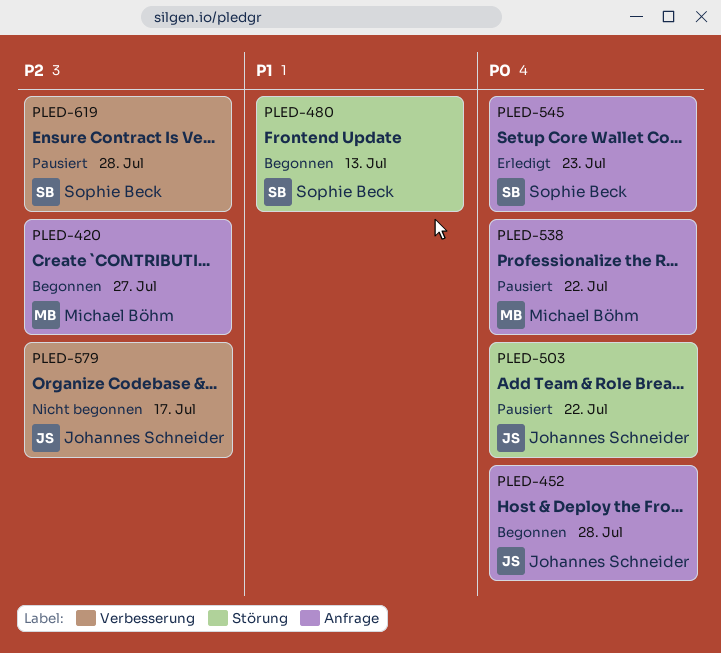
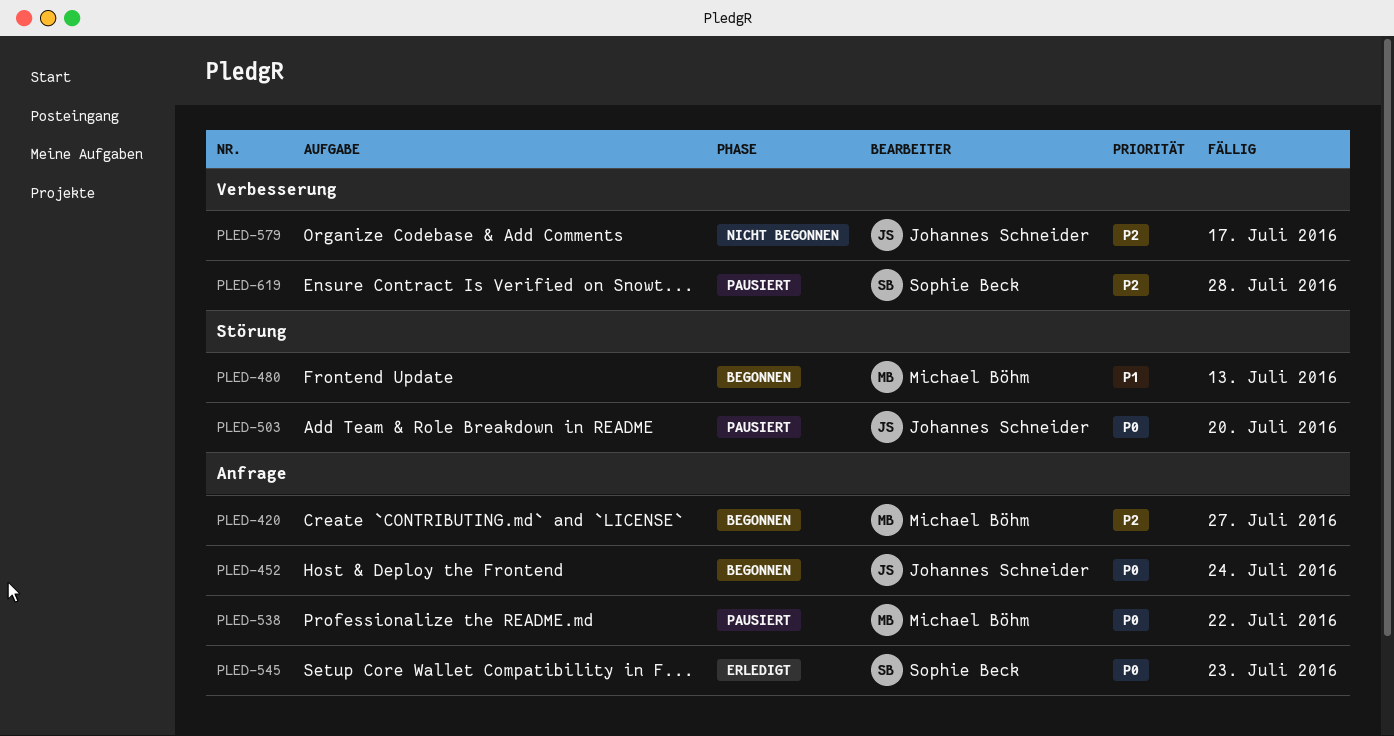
PLED-452, due: Jul 28 -> Jul 24
PLED-480, owner: Sophie Beck -> Michael Böhm
PLED-503, due: Jul 22 -> Jul 20

